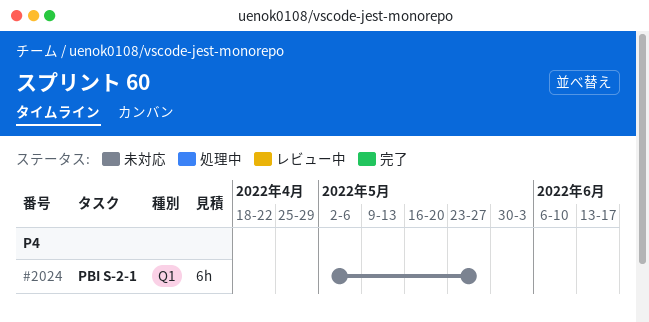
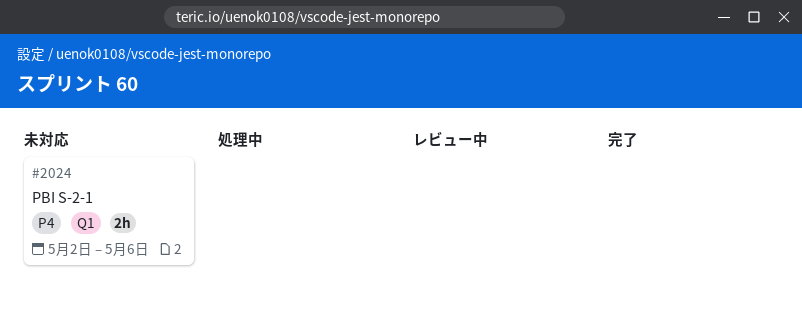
#2024, estimate: 6h -> 2h
#2024, due: May 27 -> May 6

